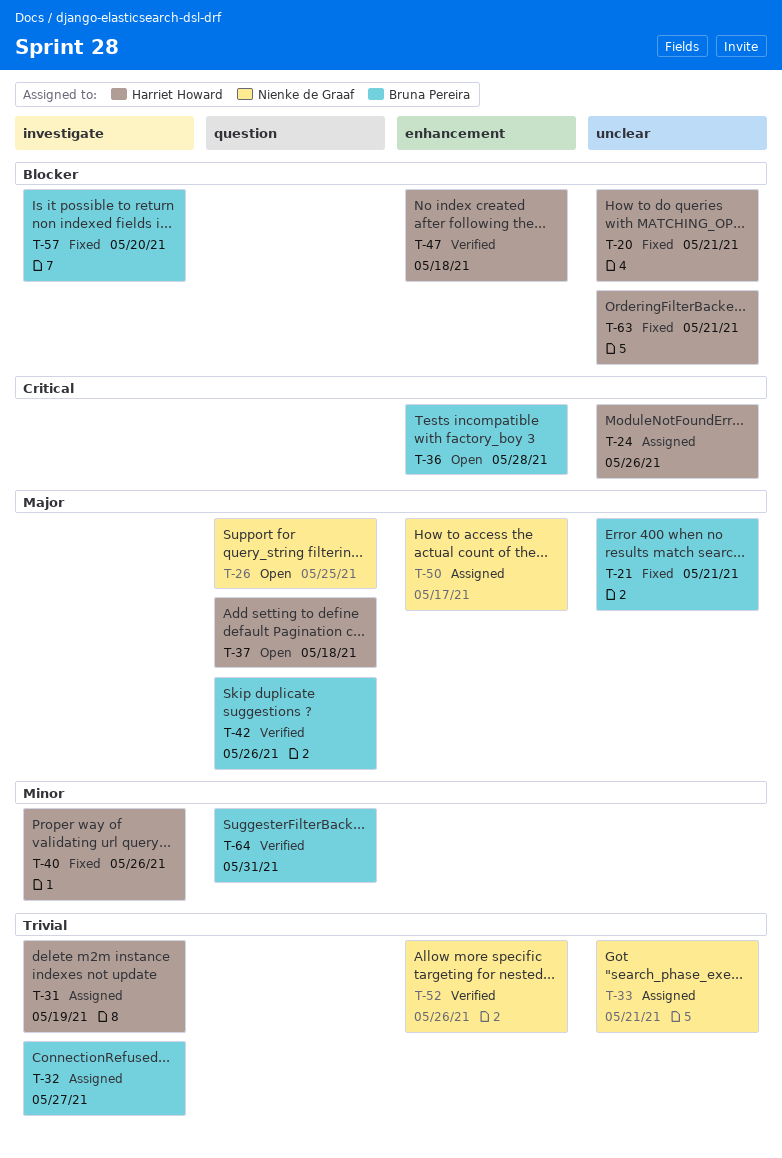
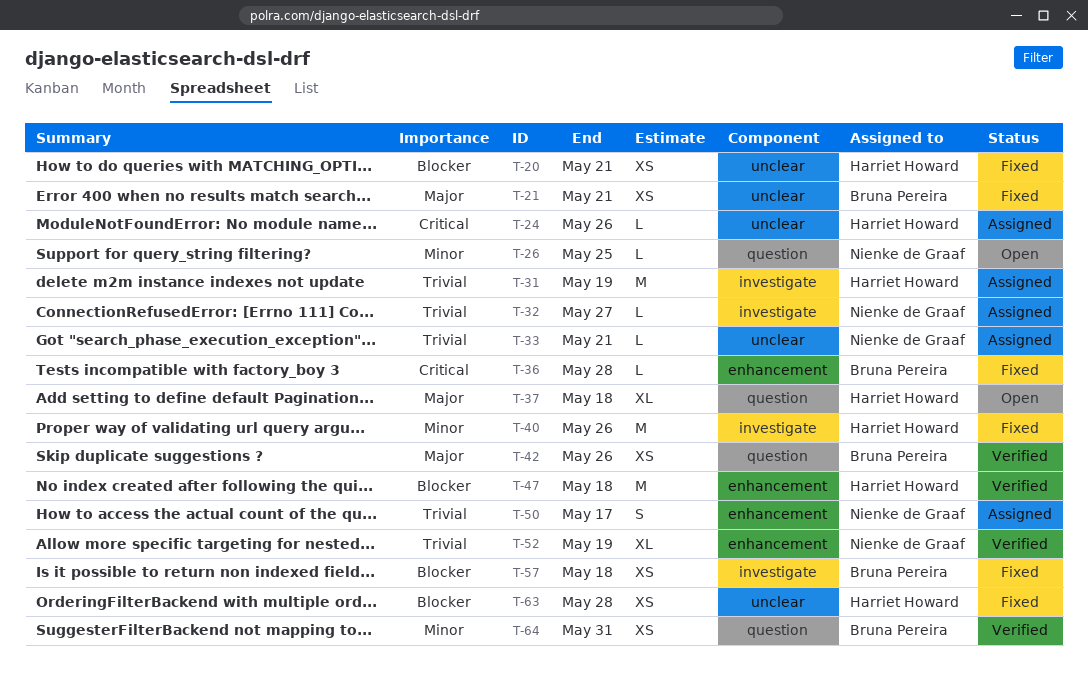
T-26, priority: Major -> Minor
T-32, owner: Bruna Pereira -> Nienke de Graaf
T-36, status: Open -> Fixed
T-50, priority: Major -> Trivial
T-52, due: May 26 -> May 19
T-57, due: May 20 -> May 18
T-63, due: May 21 -> May 28

